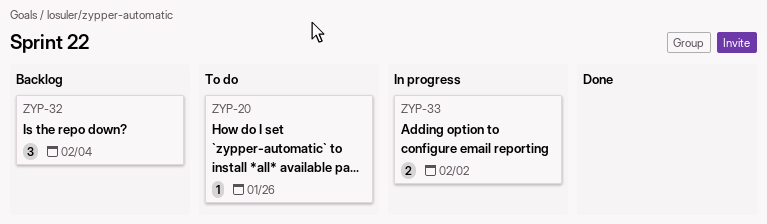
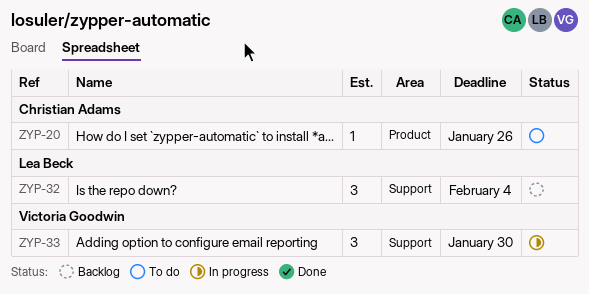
ZYP-33, estimate: 2 -> 3
ZYP-33, due: Feb 2 -> Jan 30

